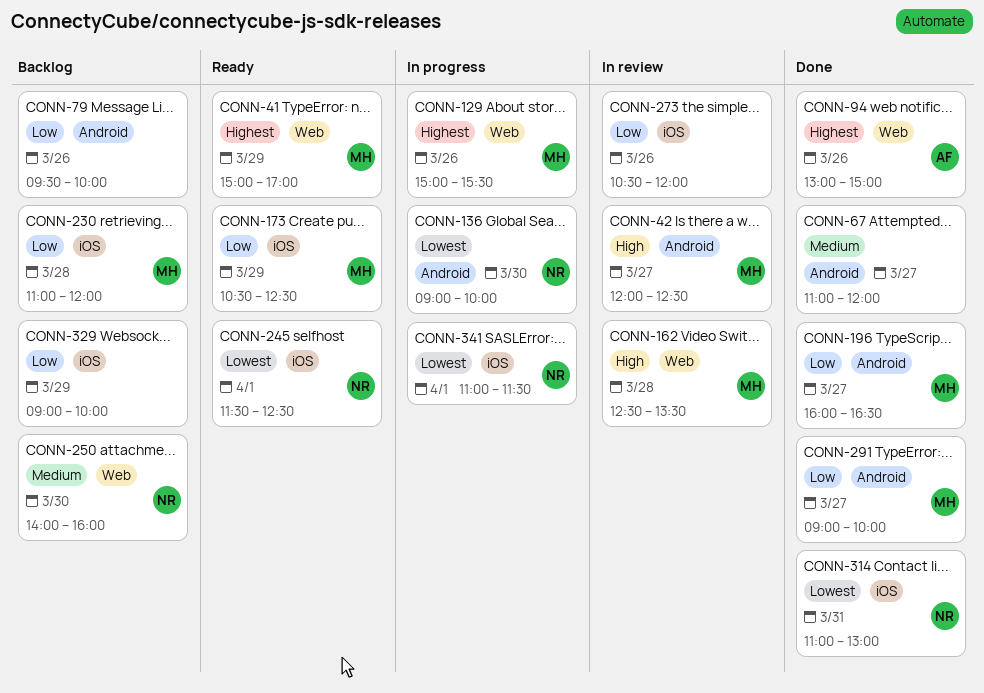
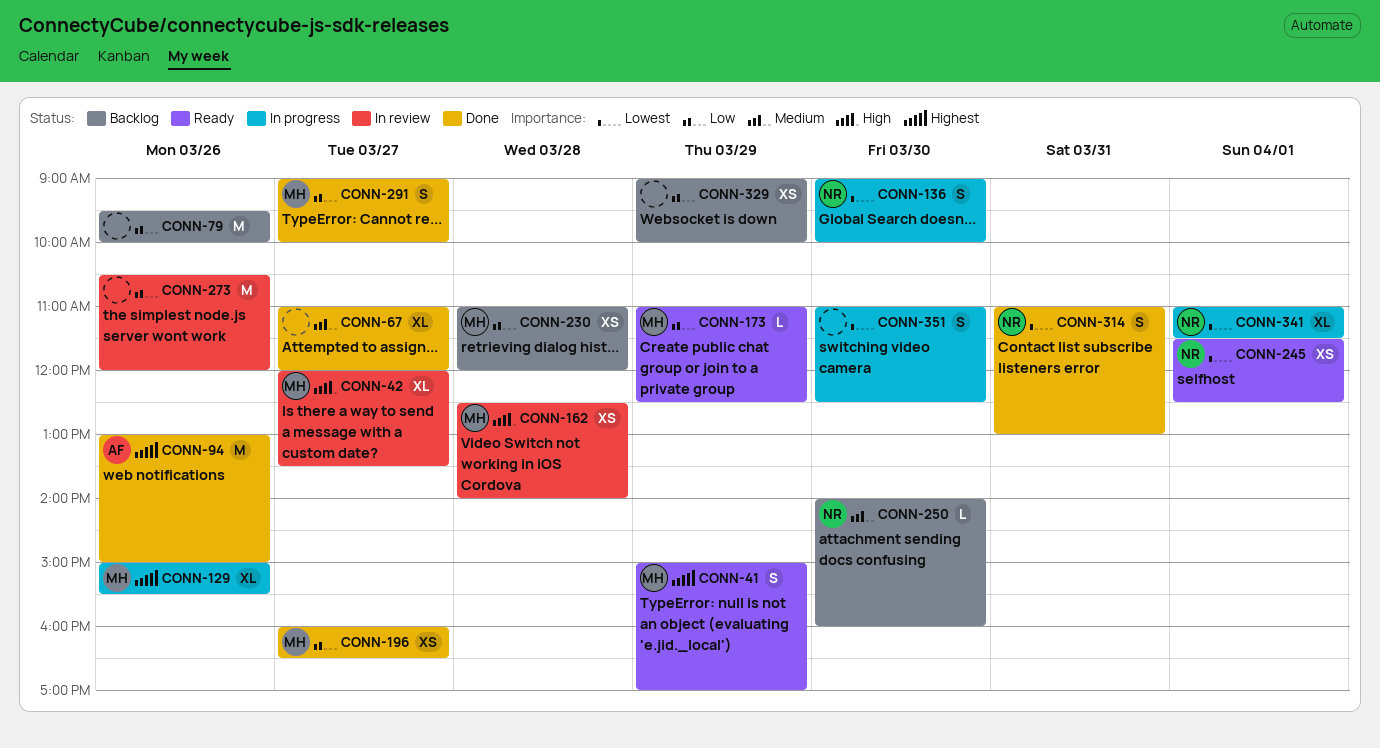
CONN-42, ends: 12:30 -> 13:30
CONN-162, ends: 13:30 -> 14:00
CONN-173, begins: 10:30 -> 11:00
CONN-351: none -> present

